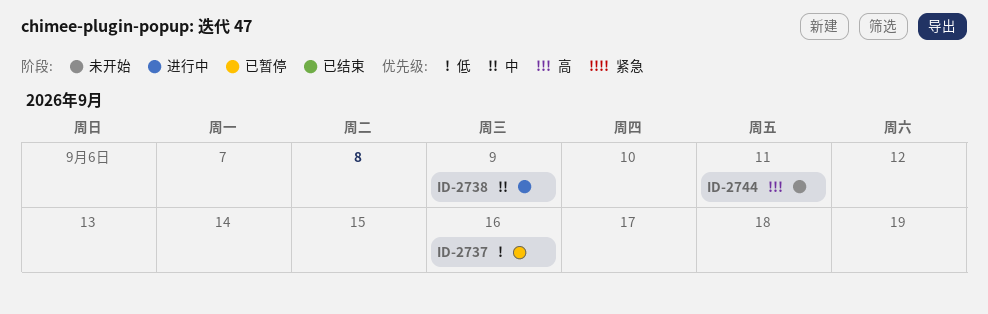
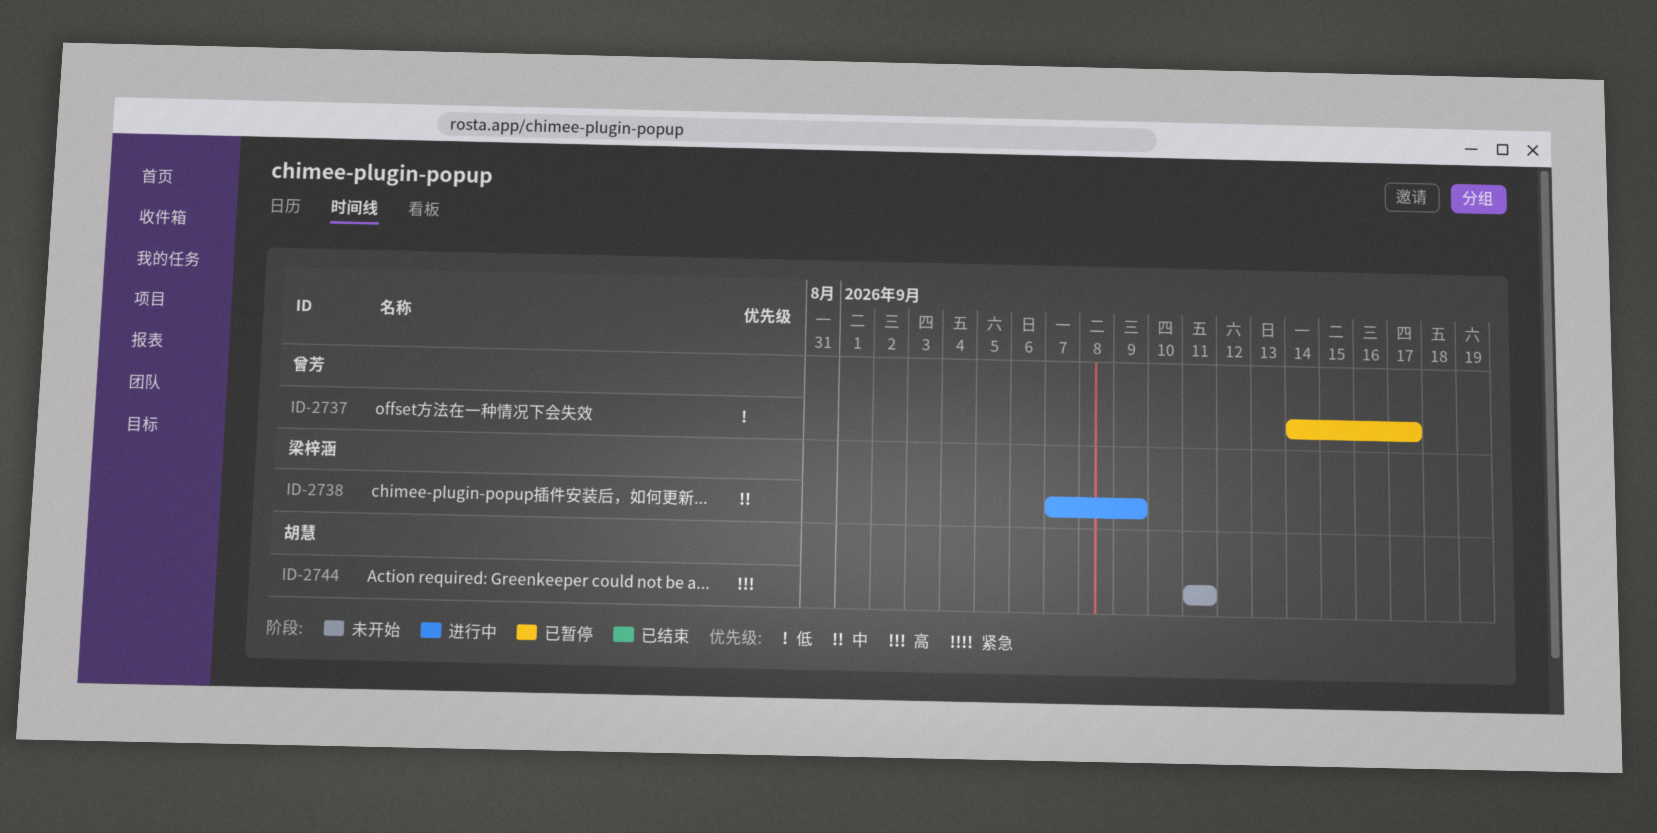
ID-2737, due: Sep 16 -> Sep 17

